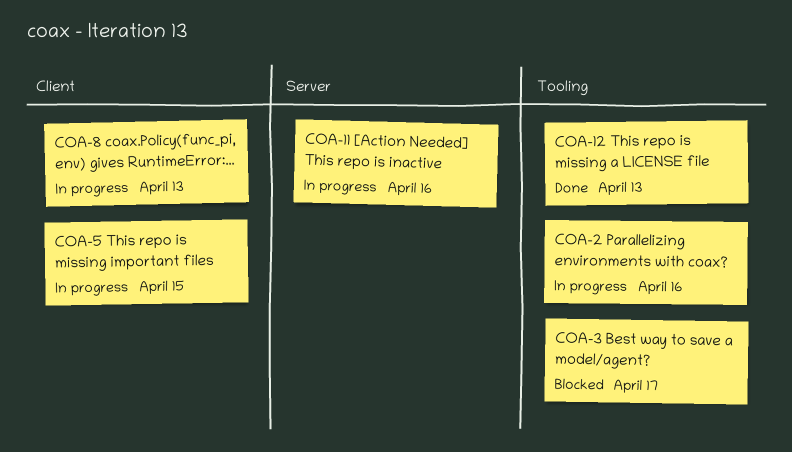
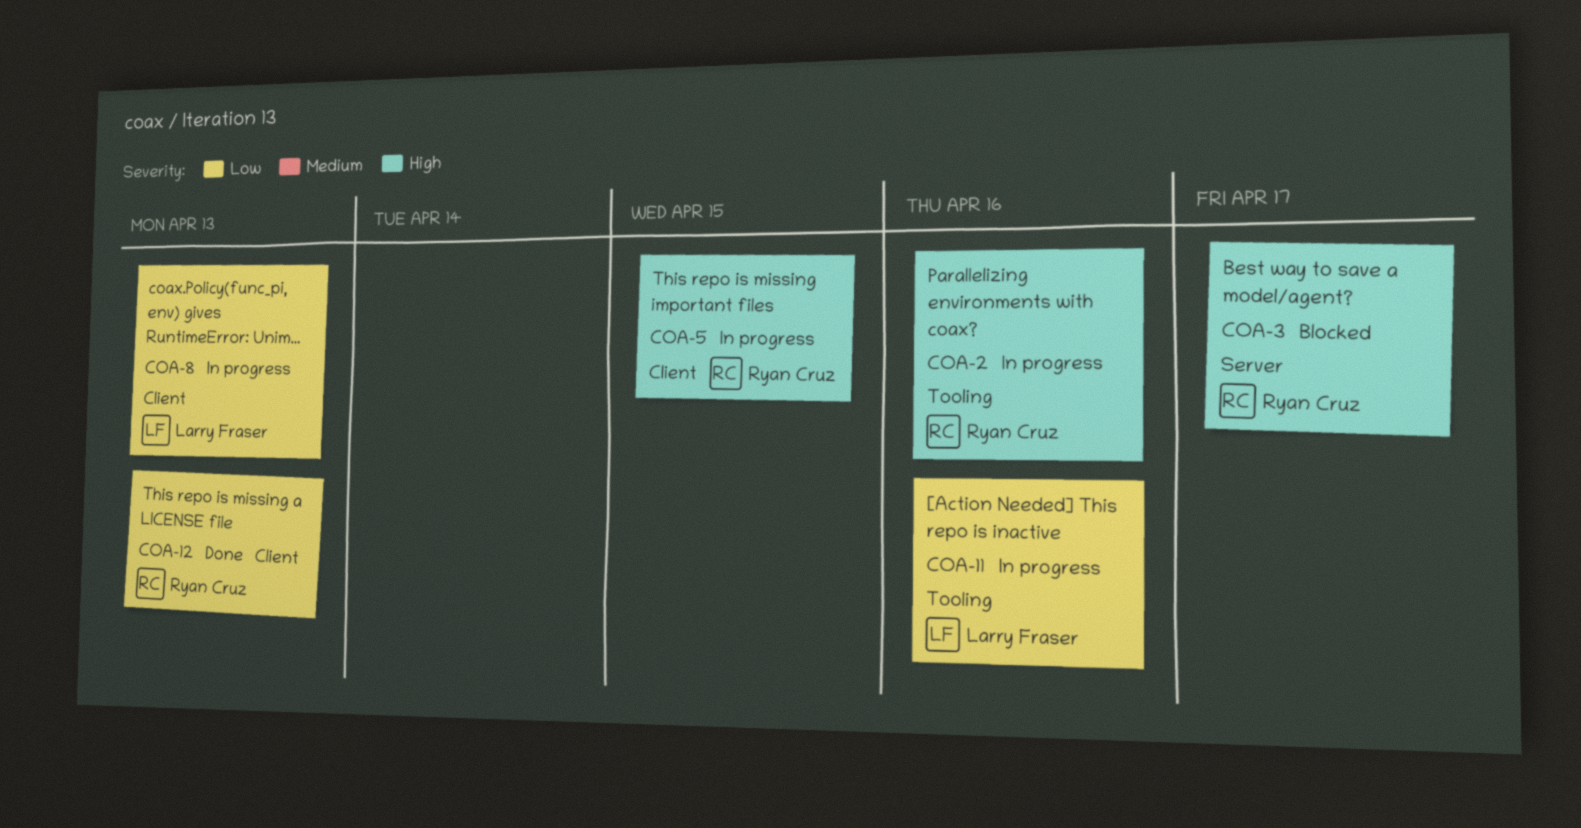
COA-3, label: Tooling -> Server
COA-11, label: Server -> Tooling
COA-12, label: Tooling -> Client

